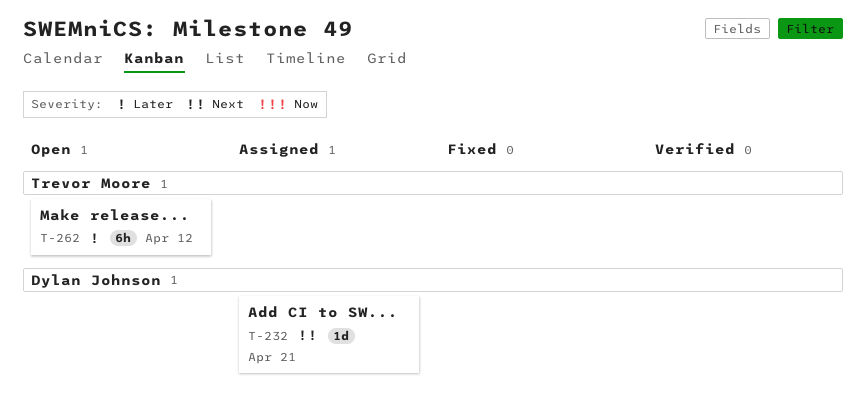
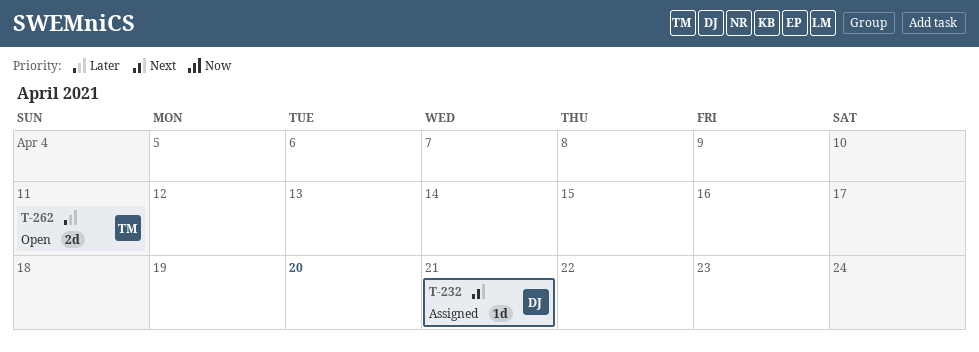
T-262, estimate: 6h -> 2d
T-262, due: Apr 12 -> Apr 11

